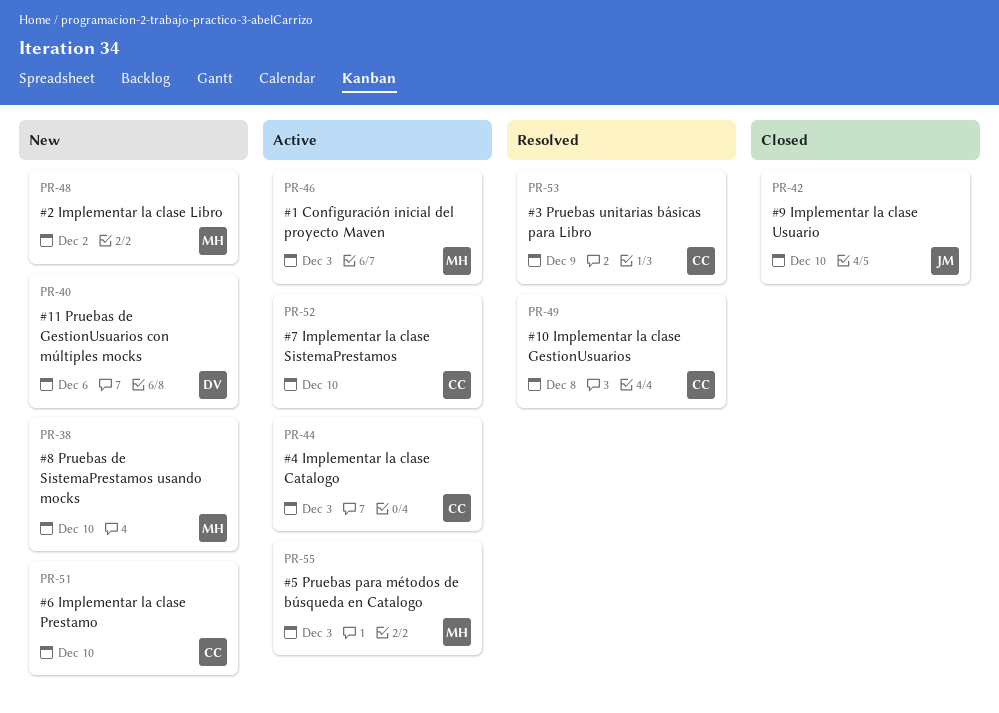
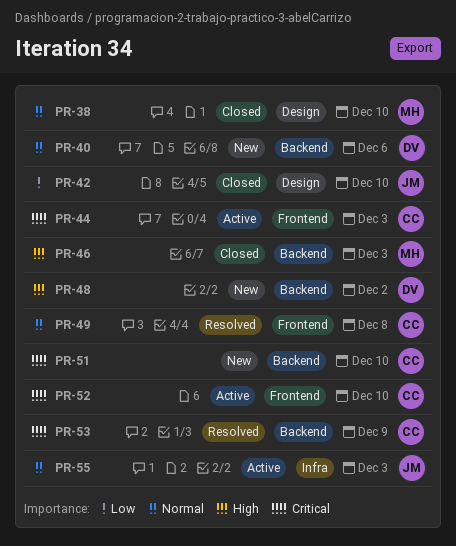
PR-38, status: New -> Closed
PR-46, status: Active -> Closed
PR-48, owner: MH -> DV
PR-55, owner: MH -> JM

